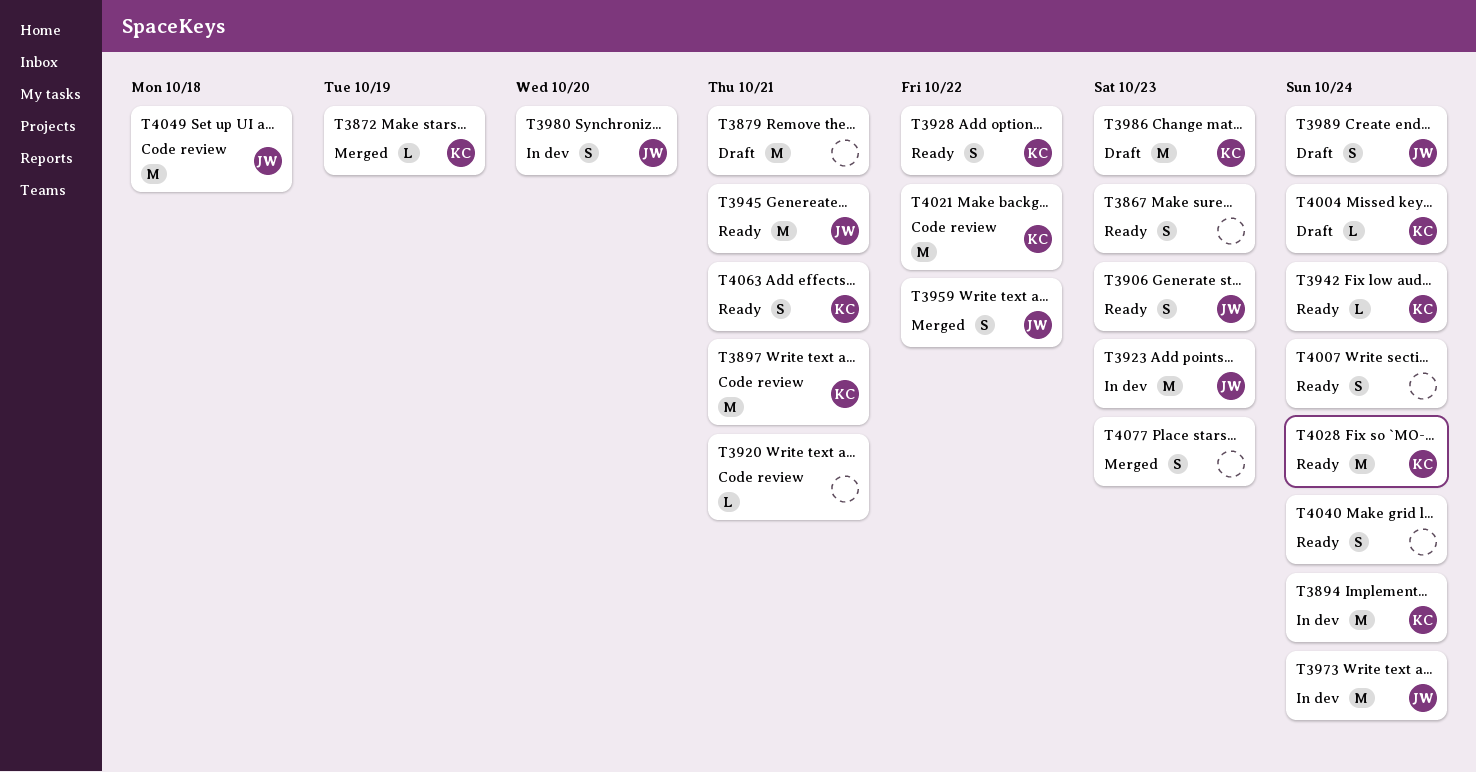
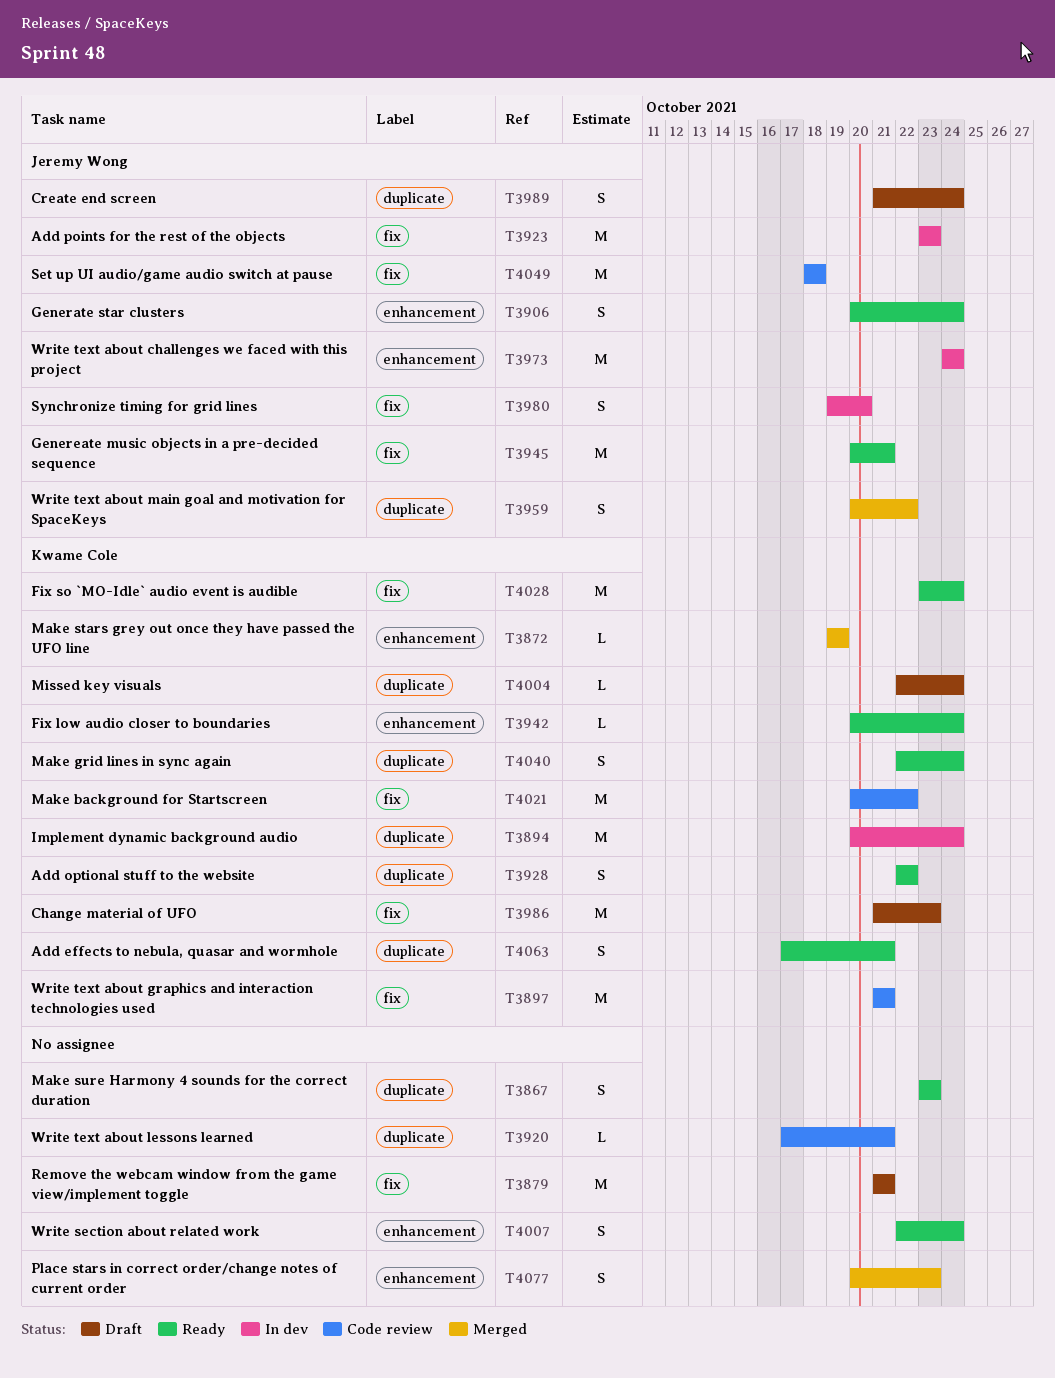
T3906, due: Oct 23 -> Oct 24
T4040, owner: none -> Kwame Cole

